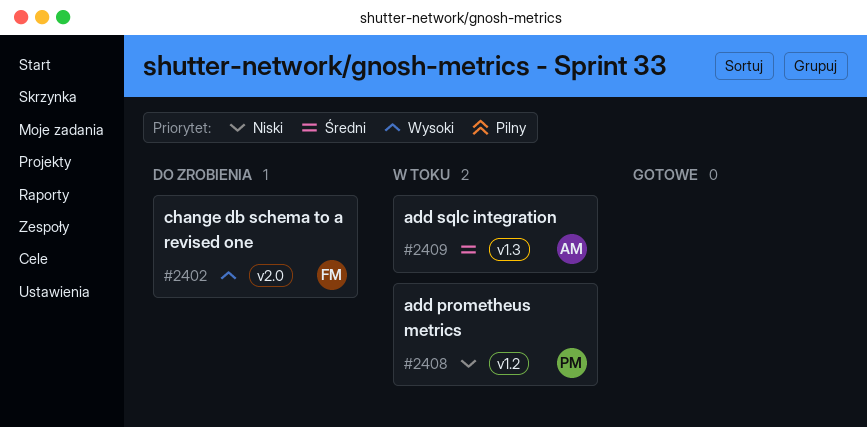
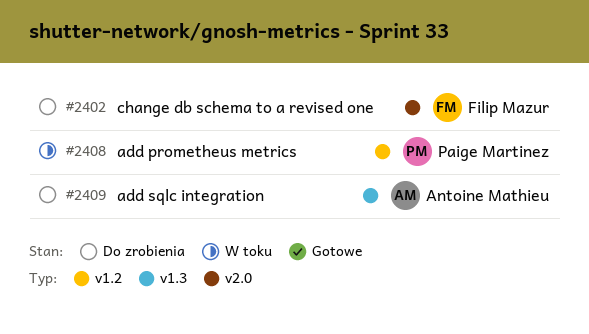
#2409, status: W toku -> Do zrobienia

